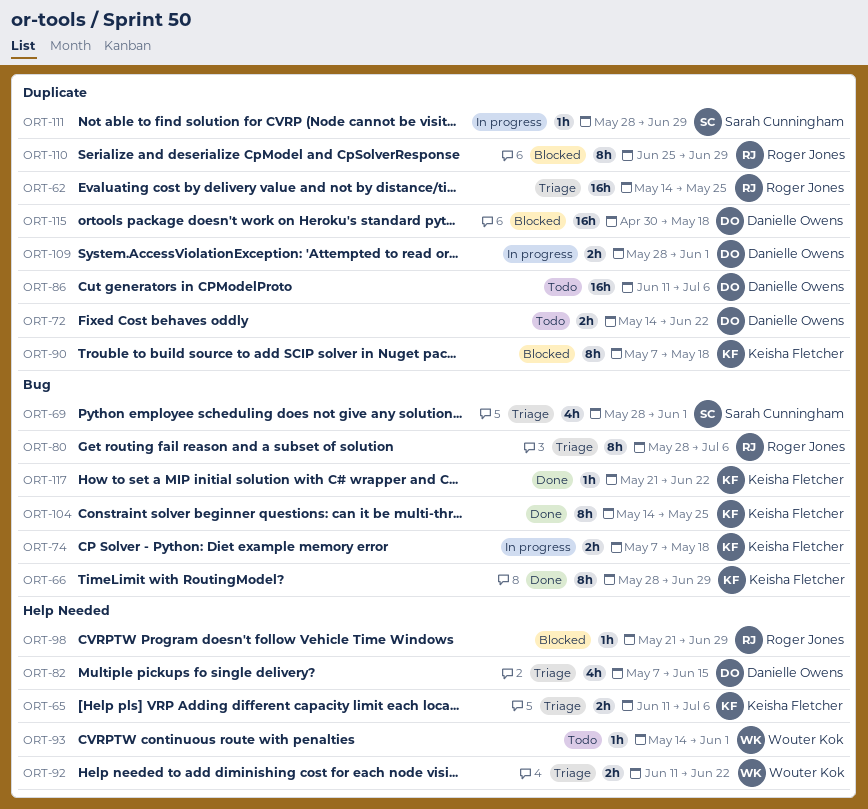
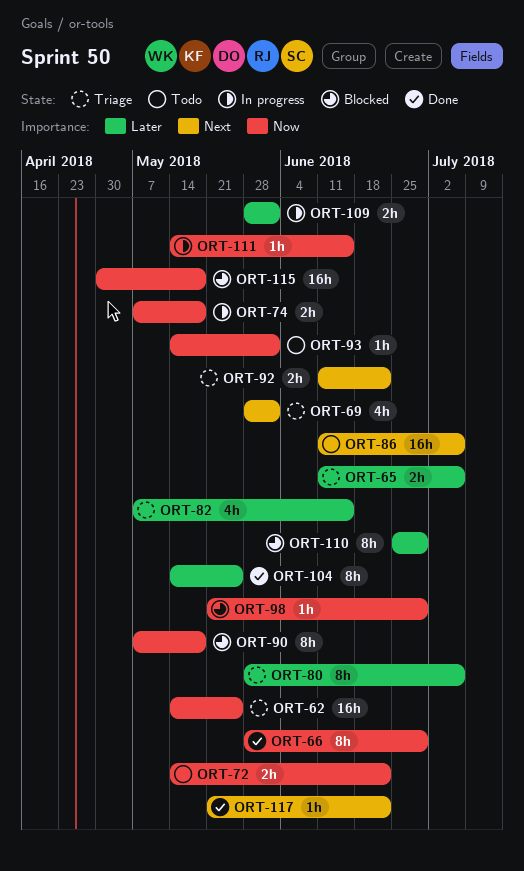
ORT-111, start: May 28 -> May 14
ORT-111, due: Jun 29 -> Jun 15

